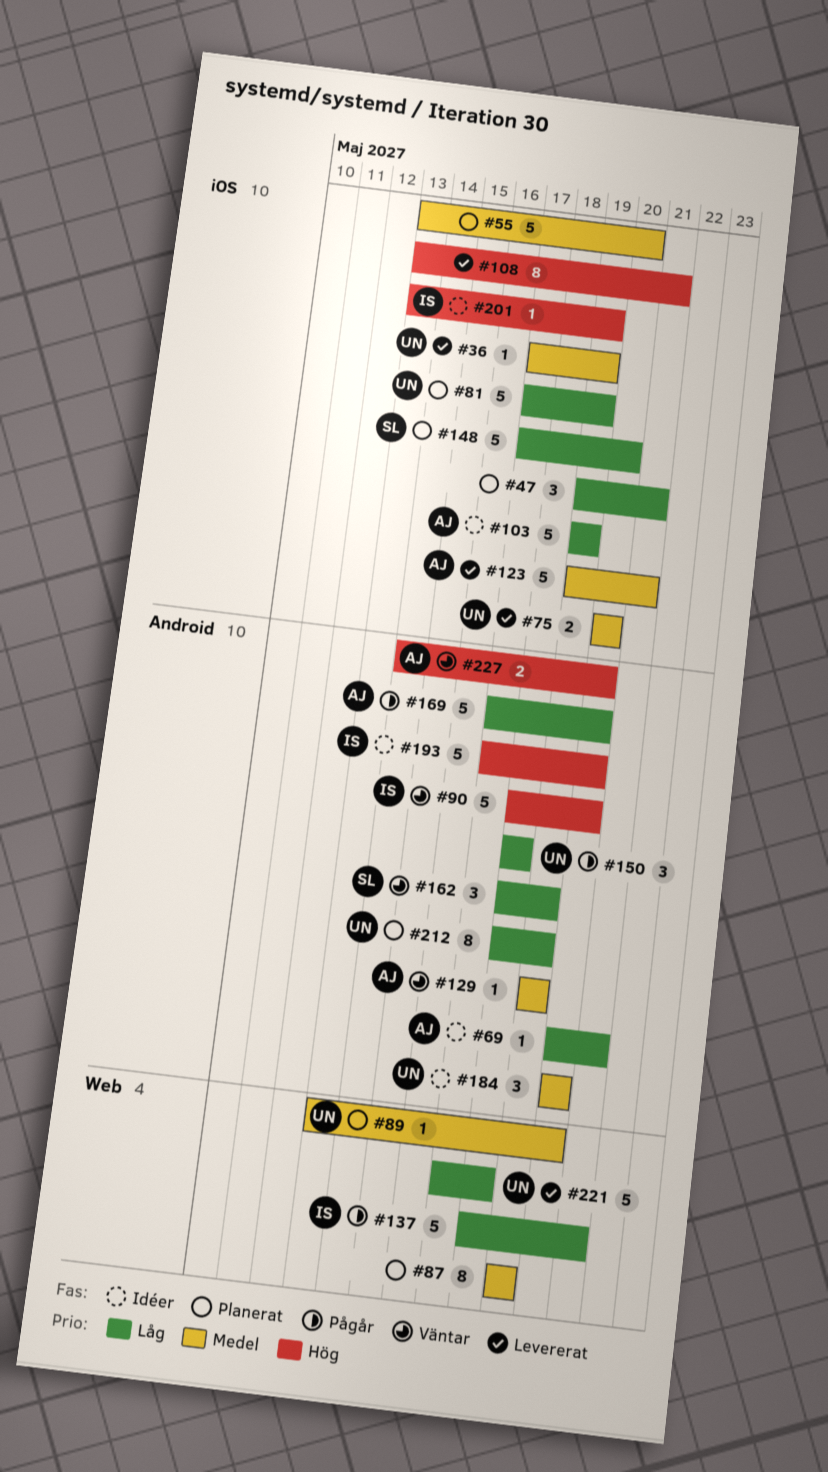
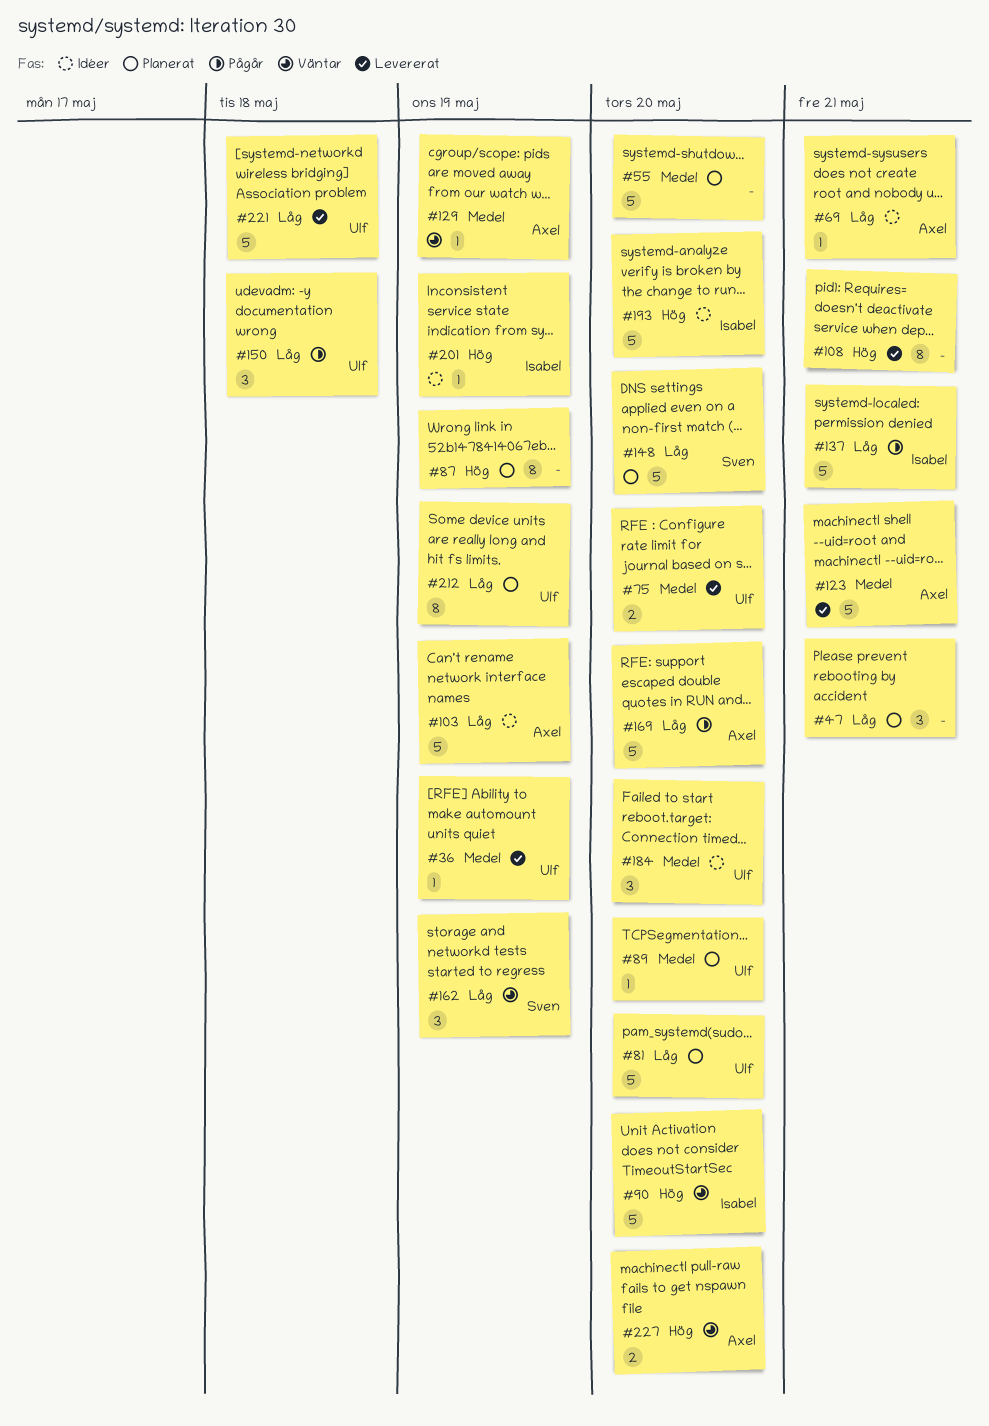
#81, due: May 19 -> May 20
#87, priority: Medel -> Hög

